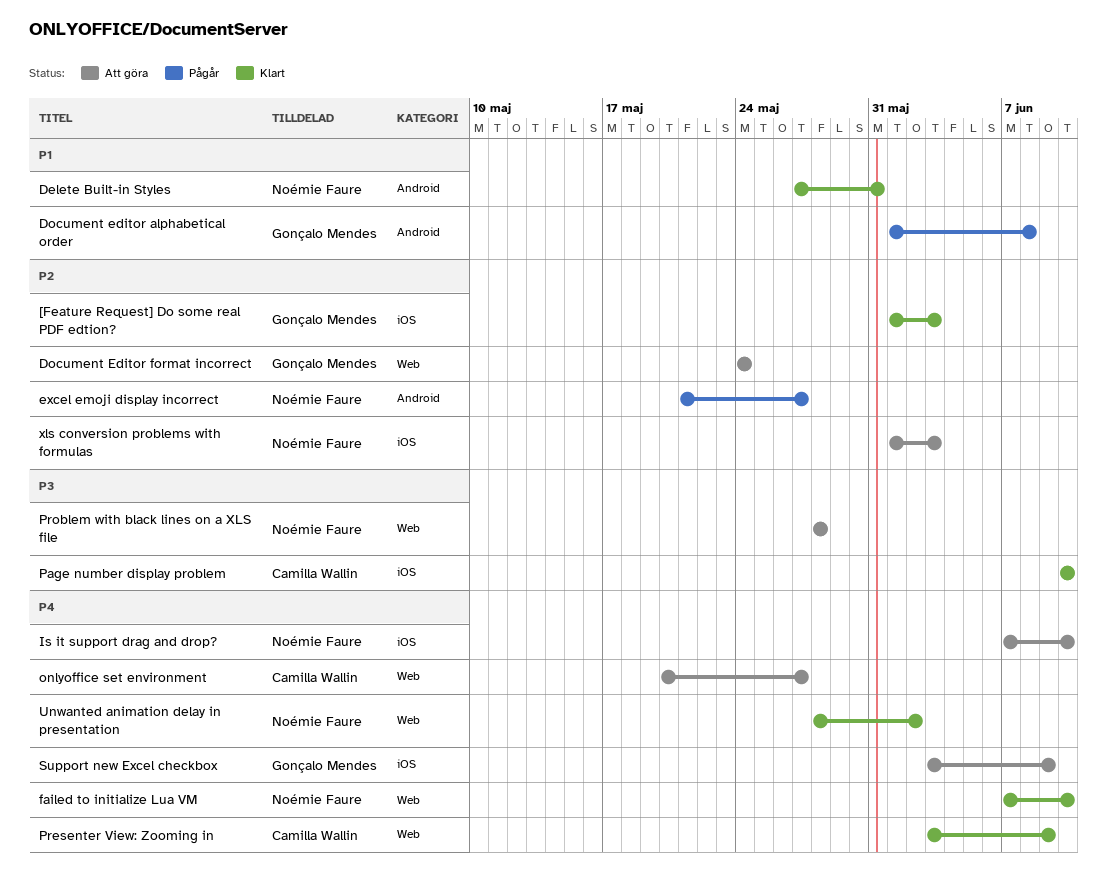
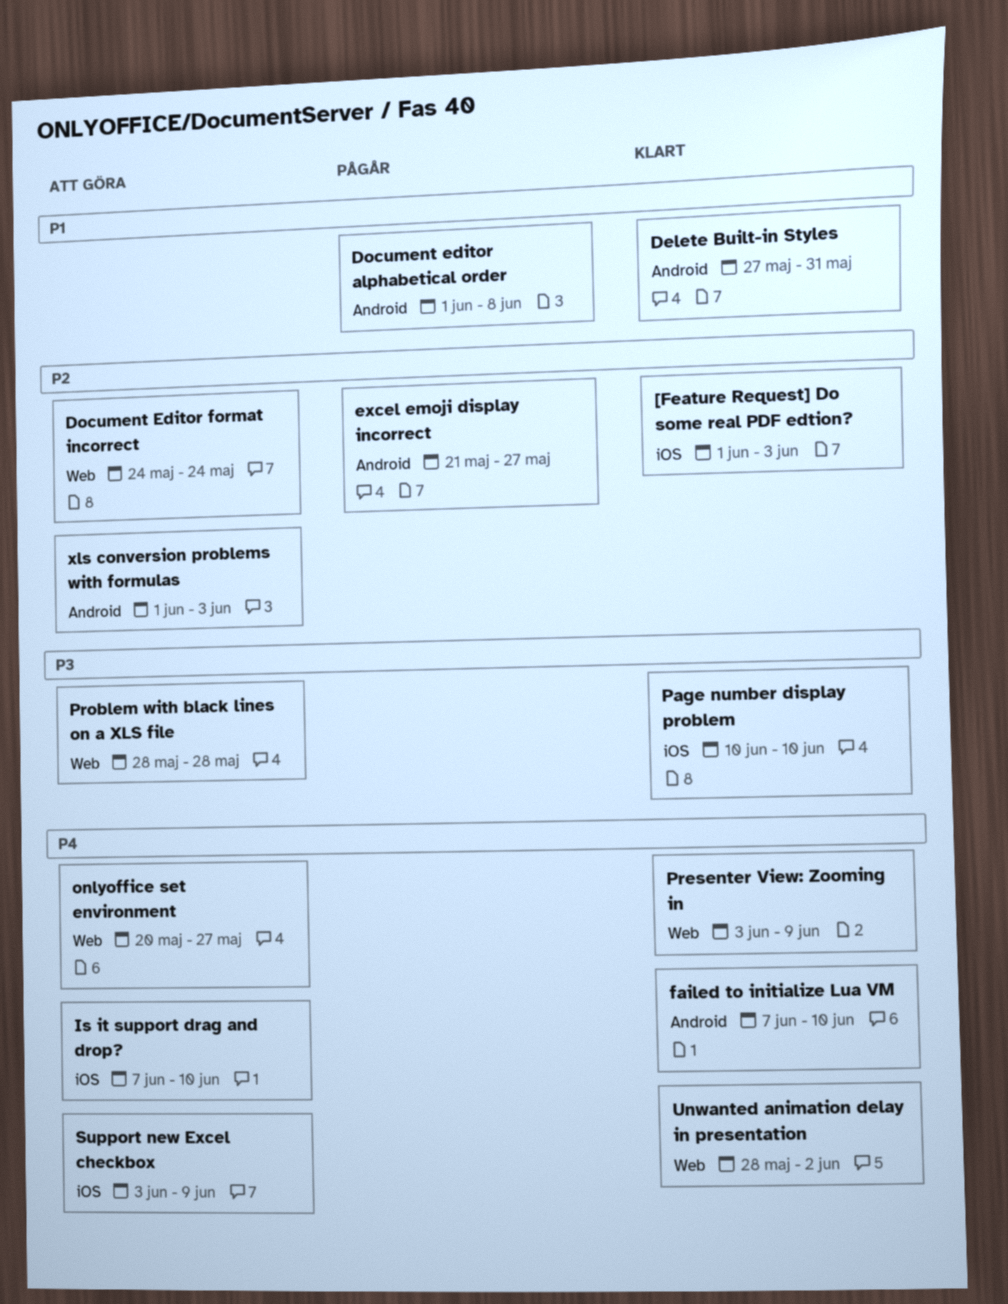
failed to initialize Lua VM, label: Web -> Android
xls conversion problems with formulas, label: iOS -> Android

